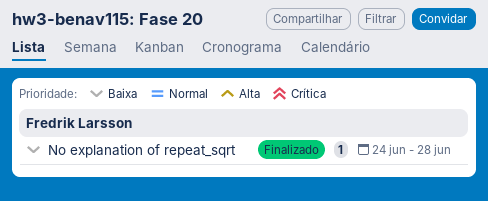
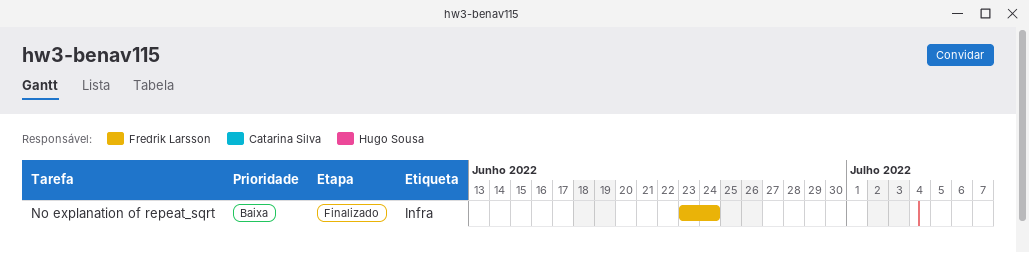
No explanation of repeat_sqrt, start: Jun 24 -> Jun 23
No explanation of repeat_sqrt, due: Jun 28 -> Jun 24

